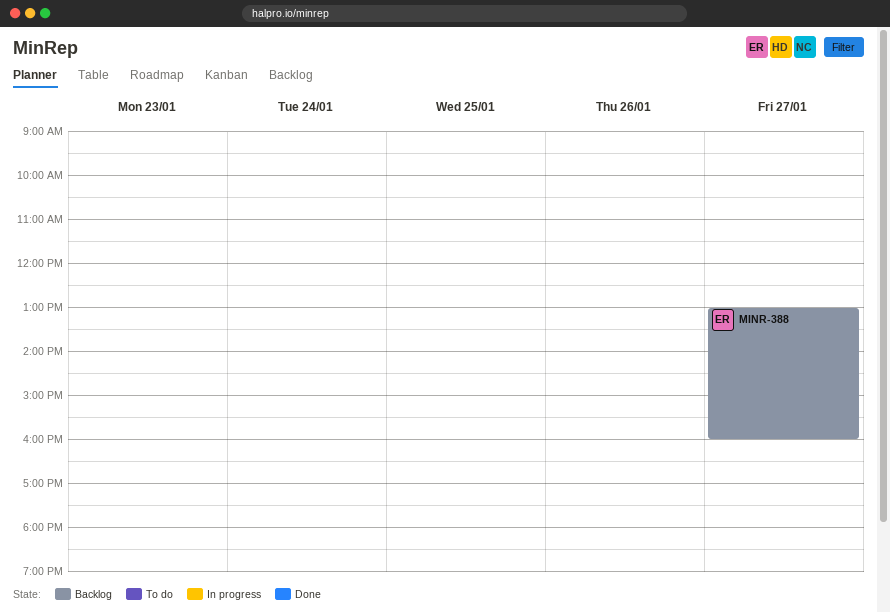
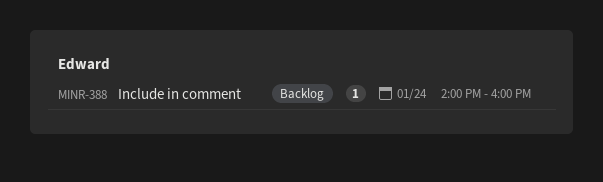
MINR-388, day: Jan 27 -> Jan 24
MINR-388, begins: 13:00 -> 14:00

